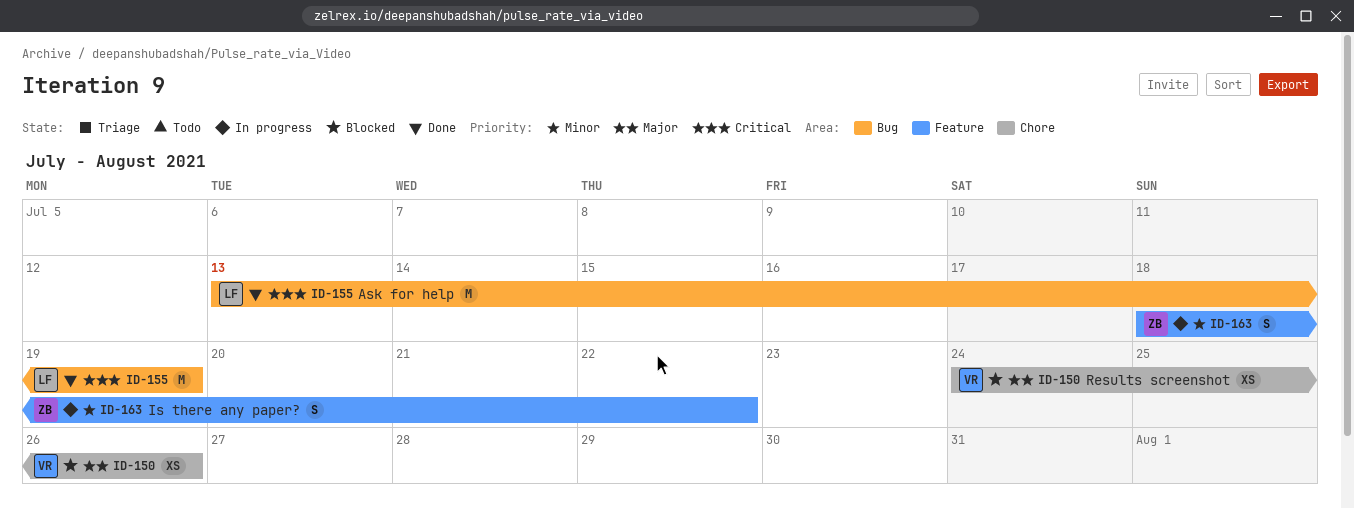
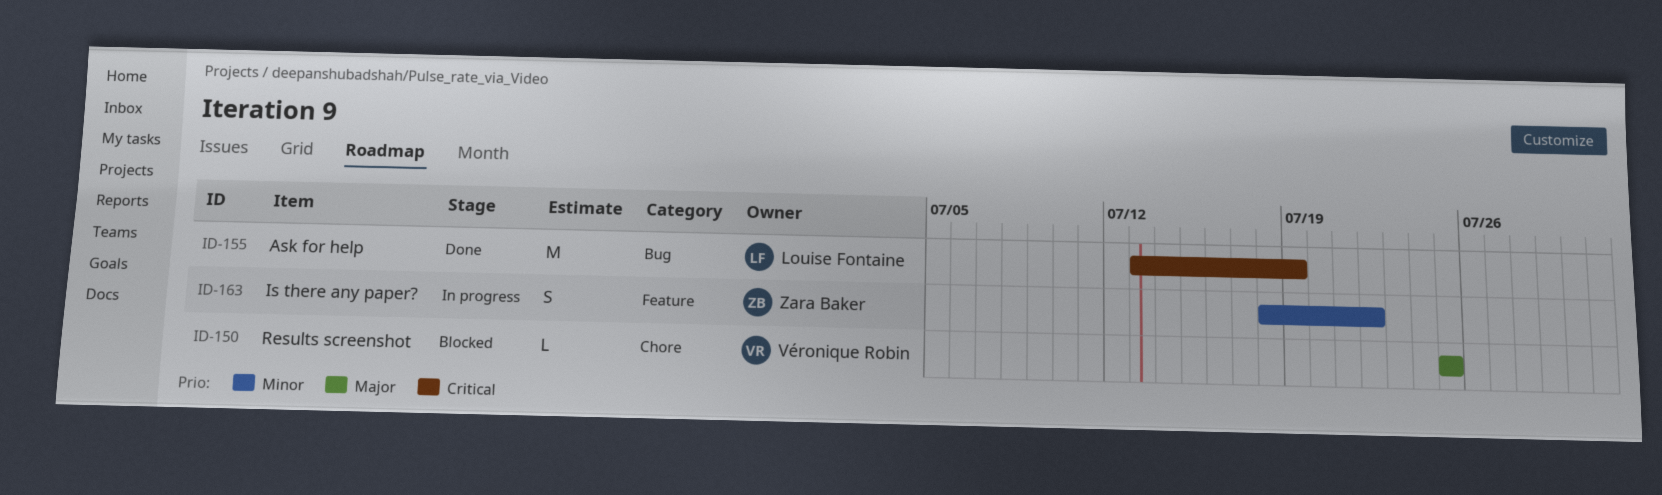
ID-150, estimate: XS -> L
ID-150, start: Jul 24 -> Jul 25
ID-150, due: Jul 26 -> Jul 25

